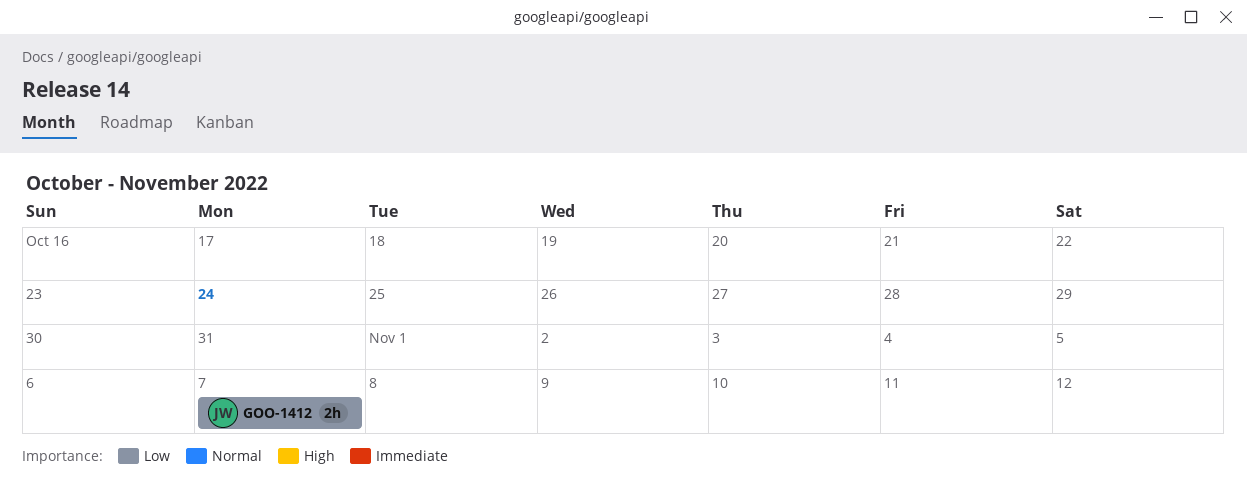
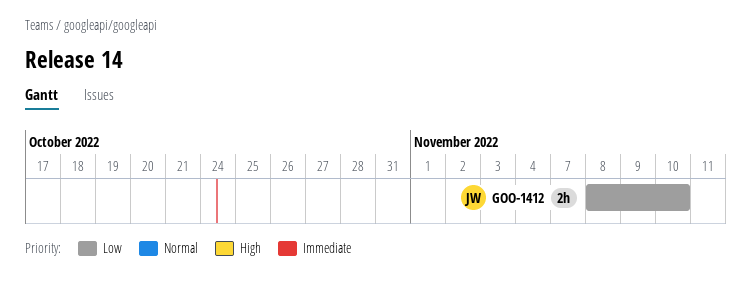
GOO-1412, start: Nov 7 -> Nov 8
GOO-1412, due: Nov 7 -> Nov 10

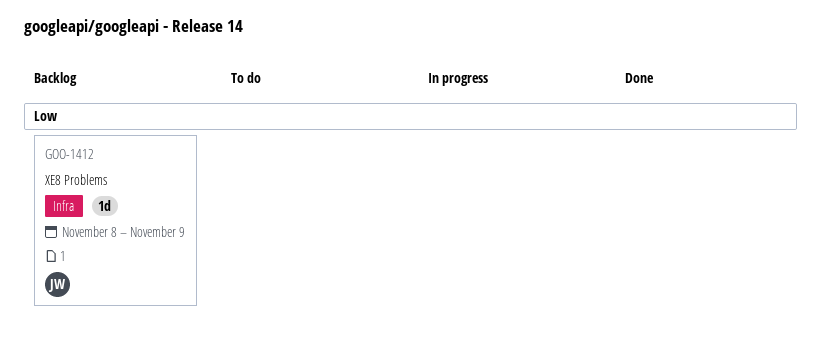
GOO-1412, estimate: 2h -> 1d
GOO-1412, due: Nov 10 -> Nov 9

